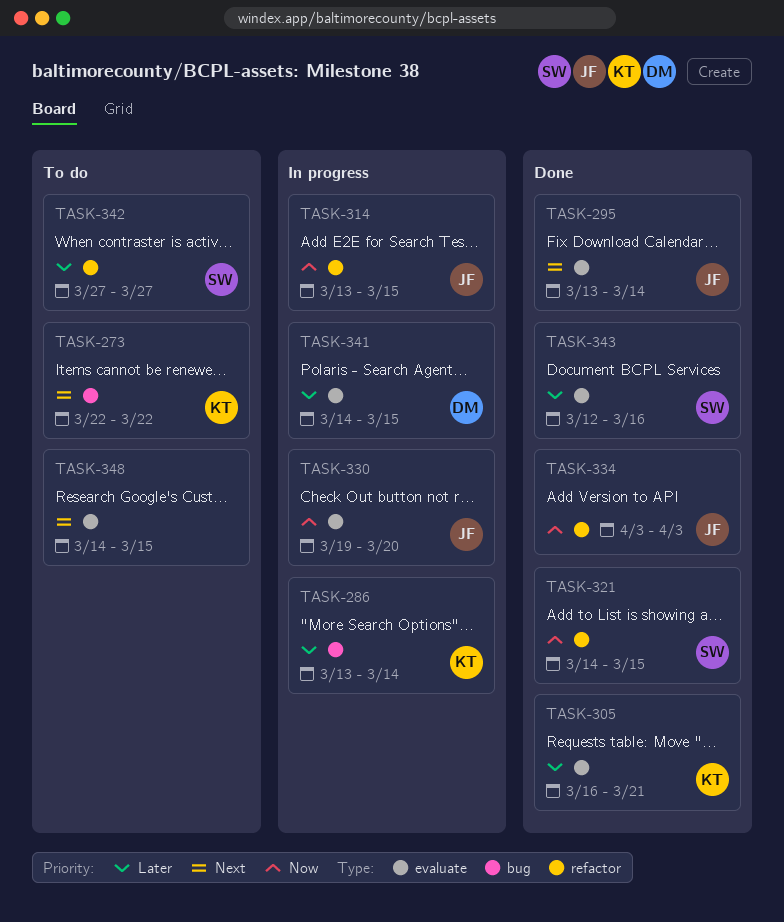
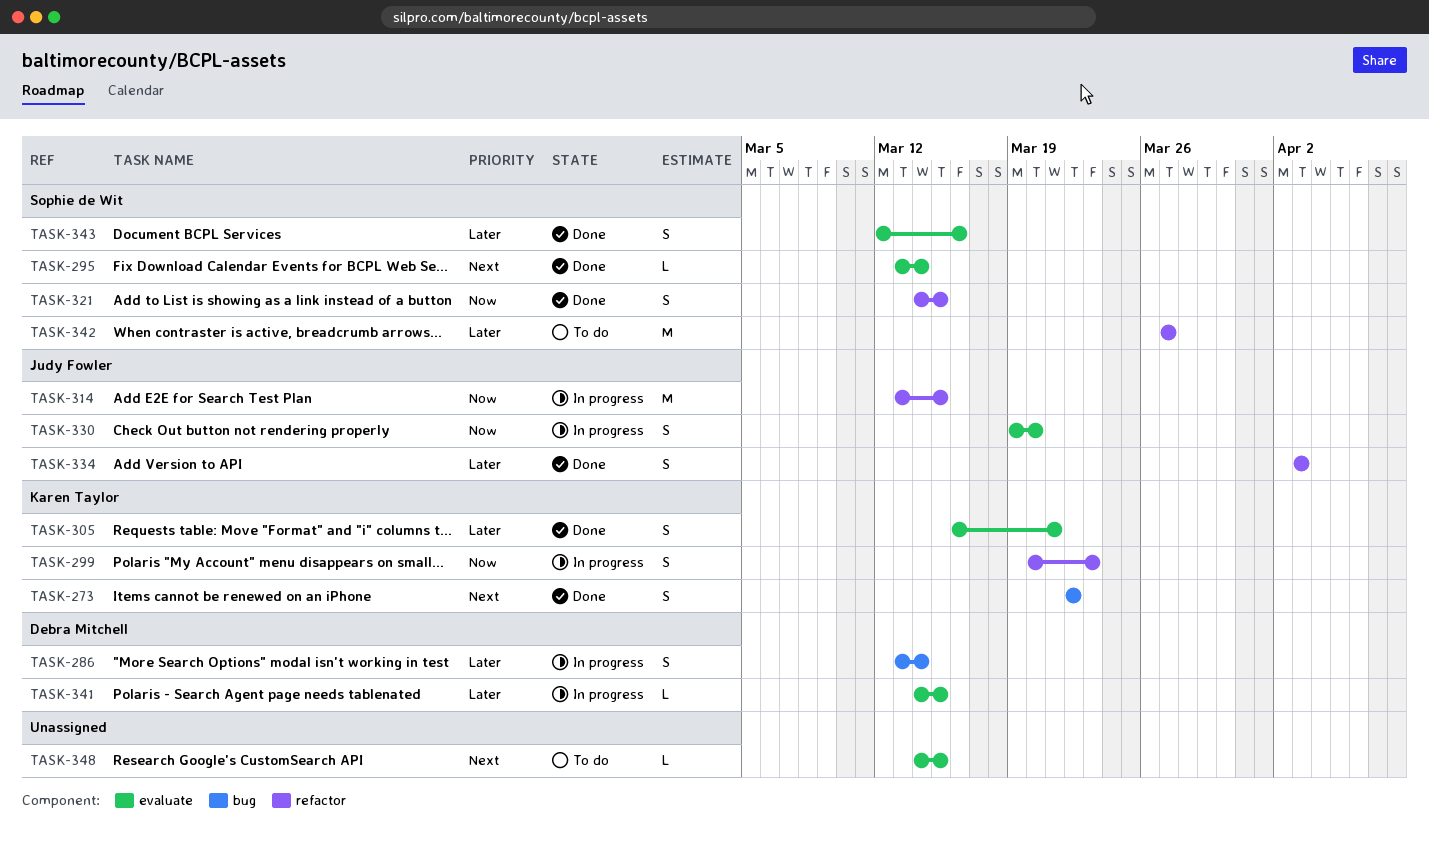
TASK-273, status: To do -> Done
TASK-286, owner: Karen Taylor -> Debra Mitchell
TASK-295, owner: Judy Fowler -> Sophie de Wit
TASK-299: none -> present
TASK-334, priority: Now -> Later

